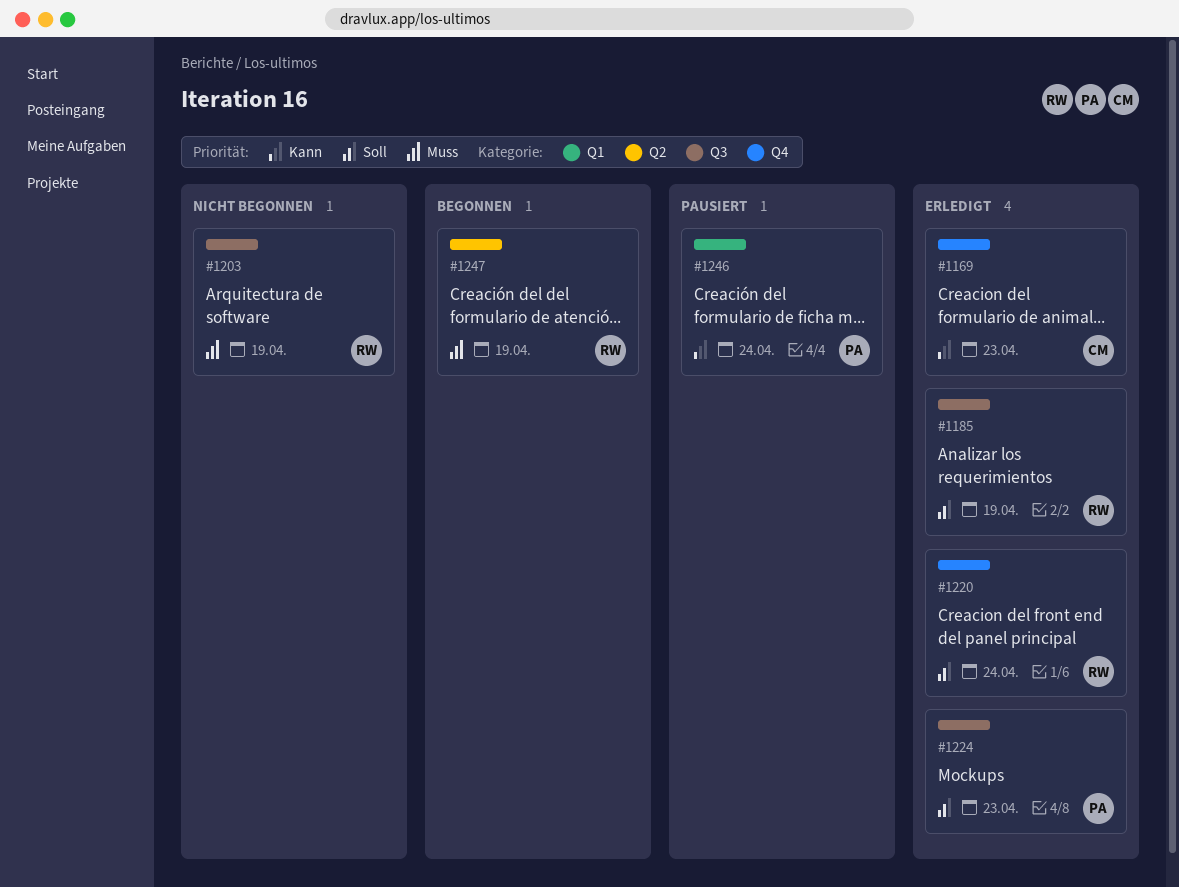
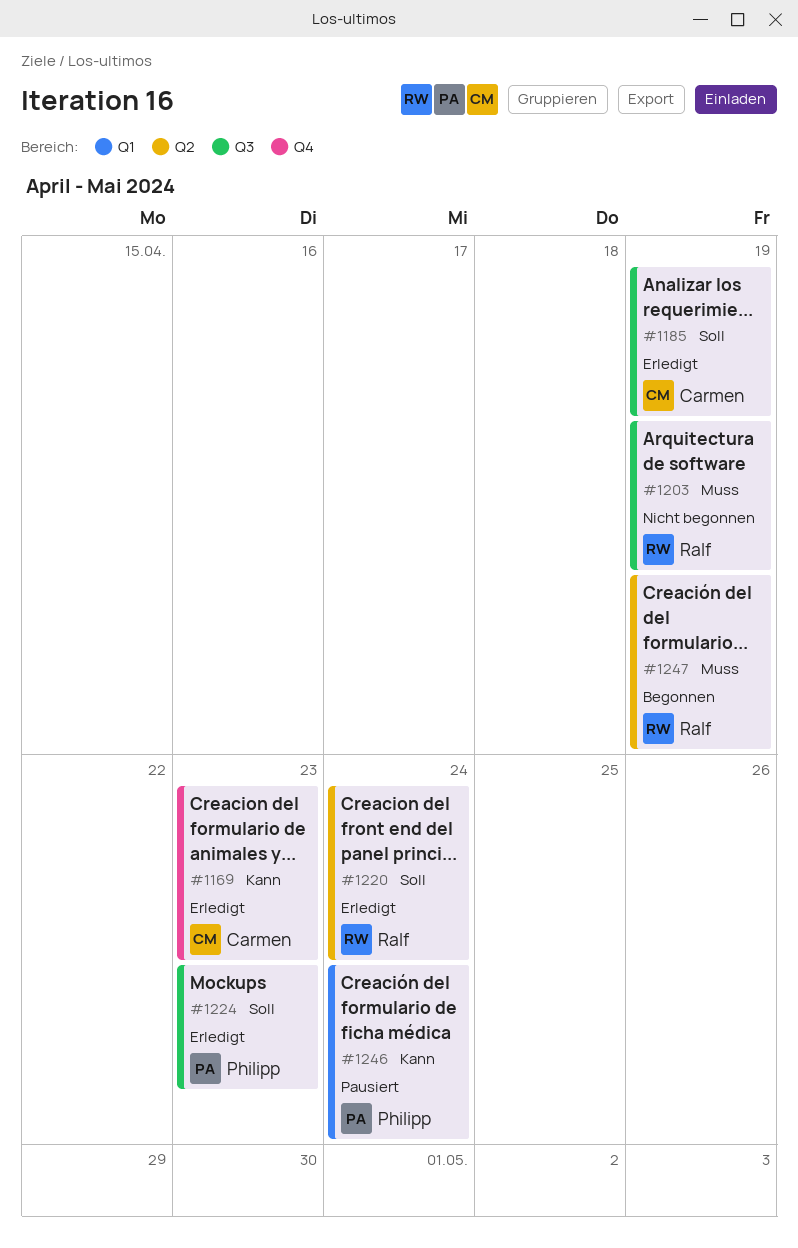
#1185, owner: Ralf -> Carmen
#1220, label: Q4 -> Q2

